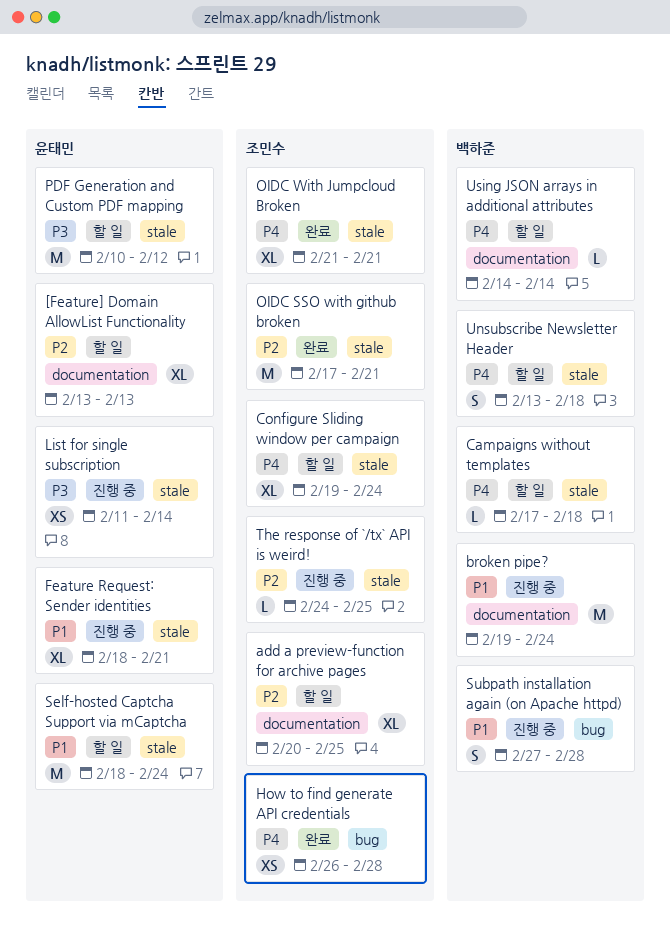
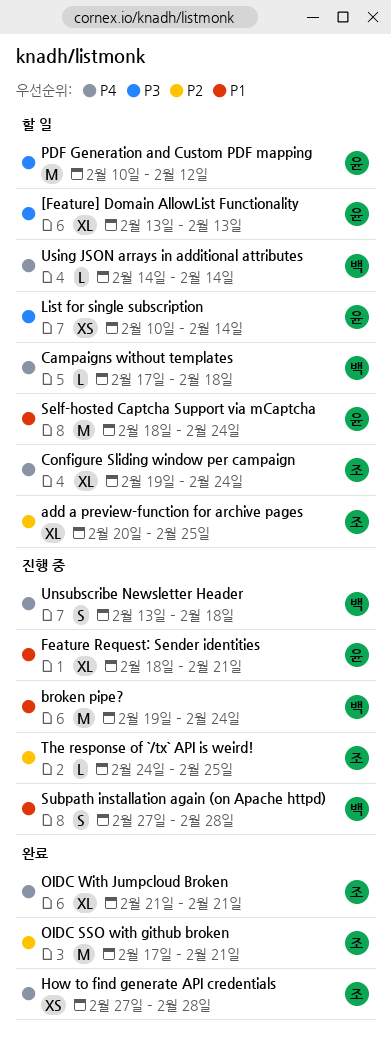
[Feature] Domain AllowList Functionality, priority: P2 -> P3
How to find generate API credentials, start: Feb 26 -> Feb 27
List for single subscription, status: 진행 중 -> 할 일
List for single subscription, start: Feb 11 -> Feb 10
Unsubscribe Newsletter Header, status: 할 일 -> 진행 중

